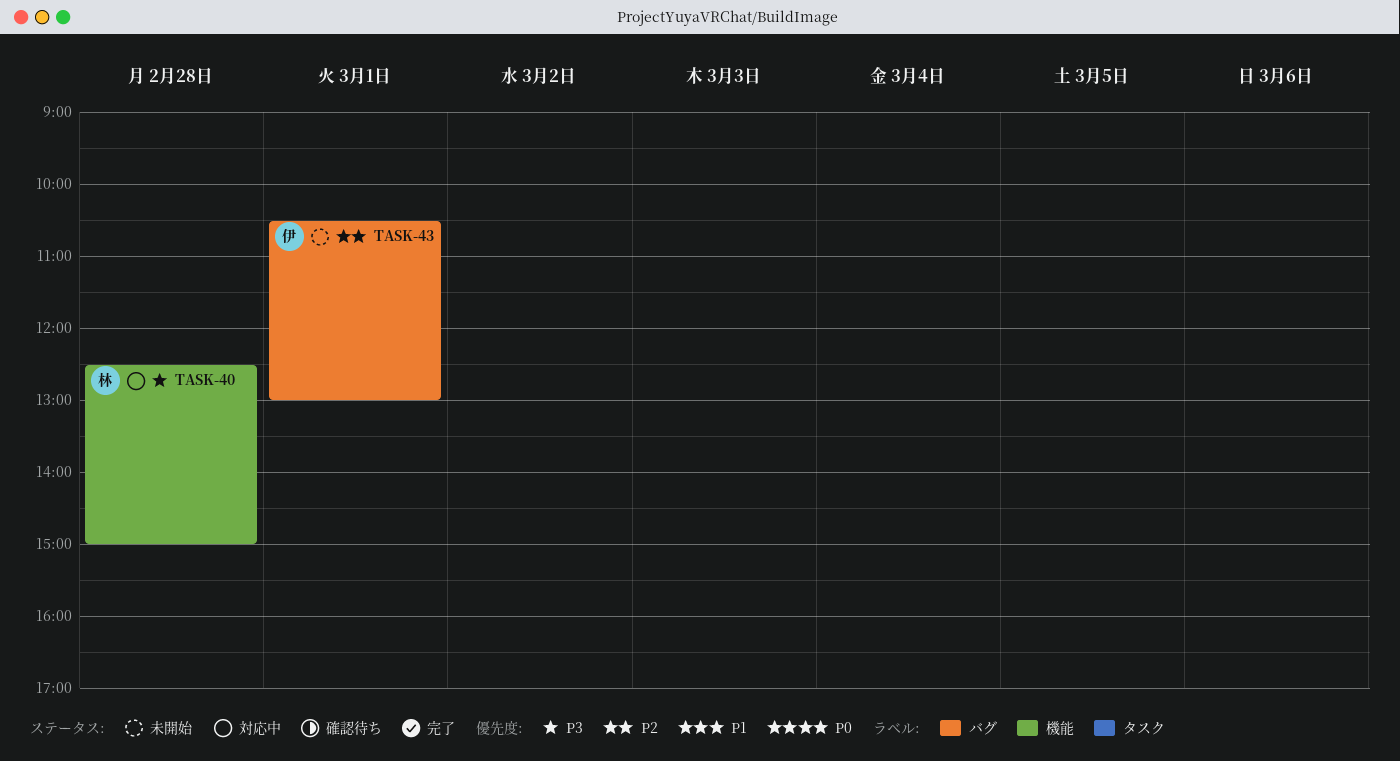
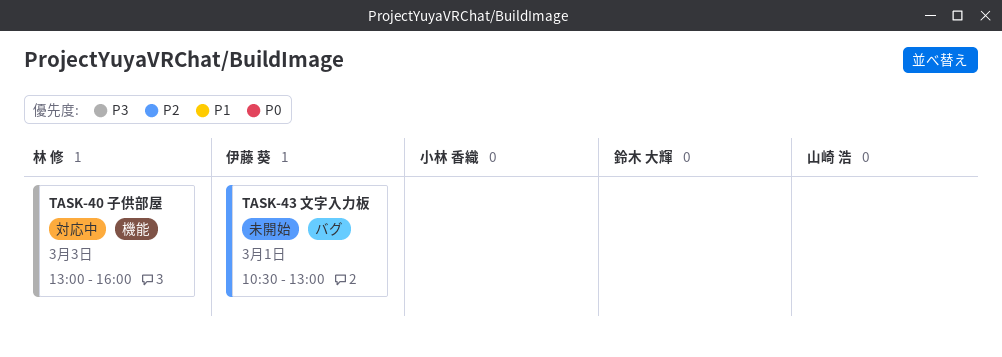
TASK-40, day: Feb 28 -> Mar 3
TASK-40, begins: 12:30 -> 13:00
TASK-40, ends: 15:00 -> 16:00

